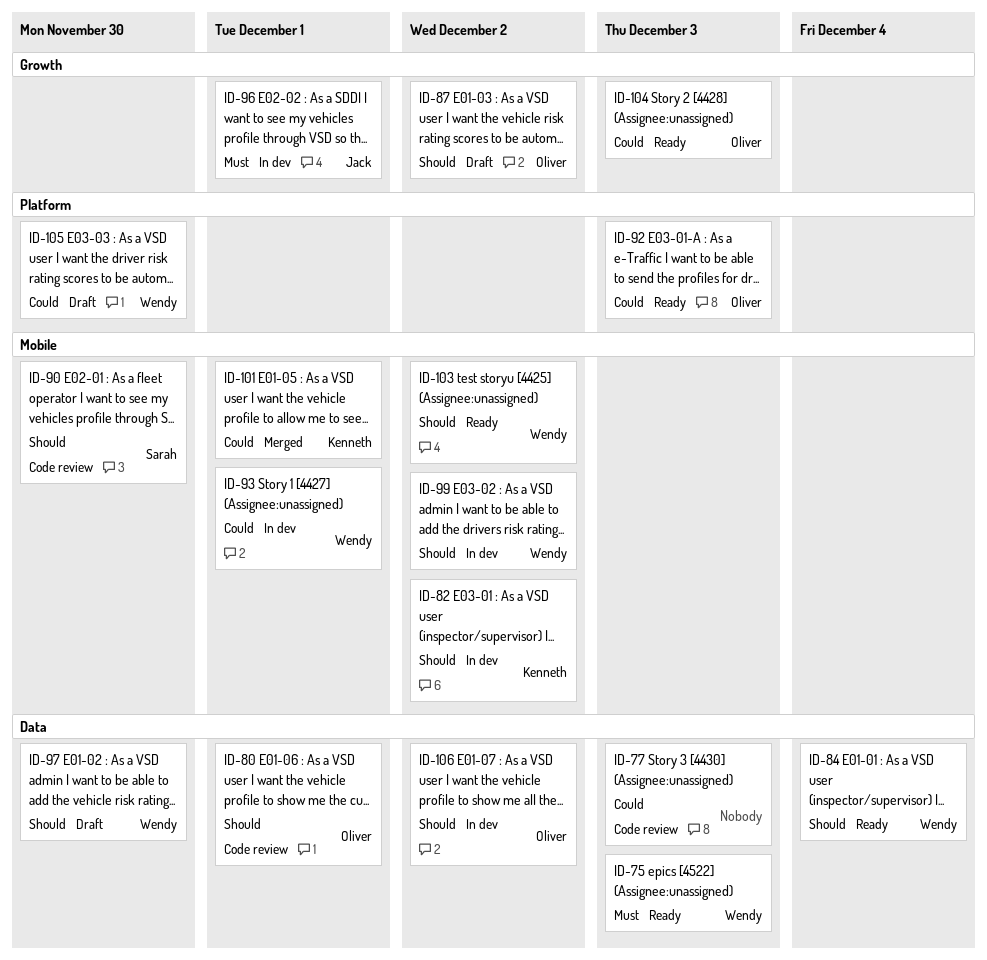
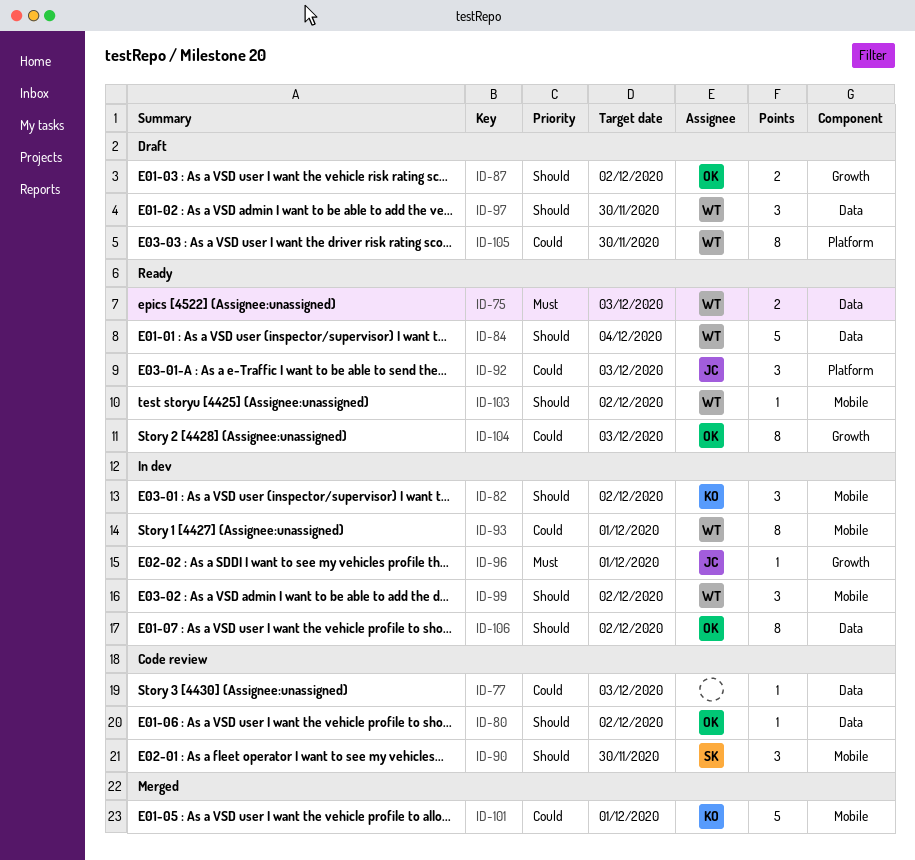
ID-80, due: Dec 1 -> Dec 2
ID-92, owner: Oliver -> Jack

